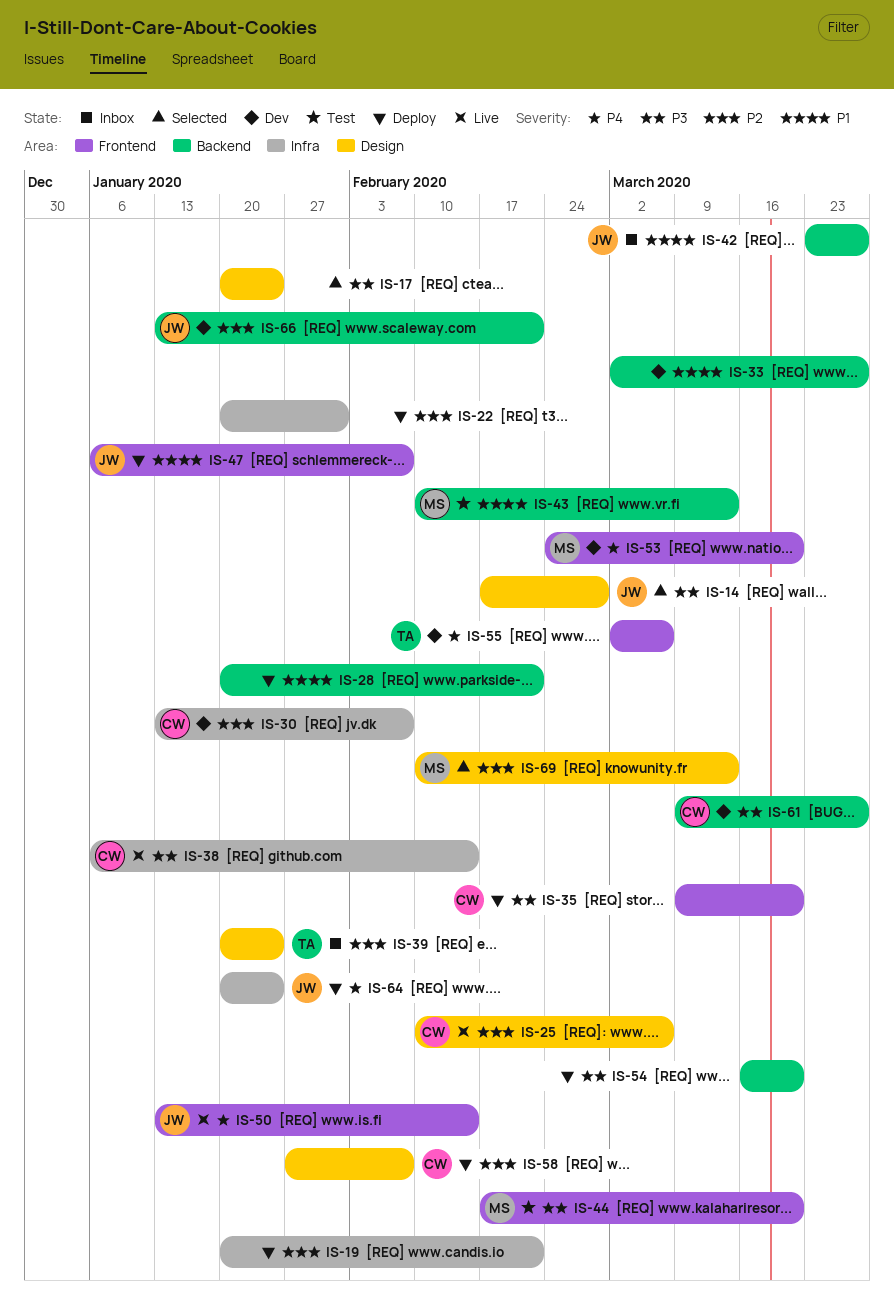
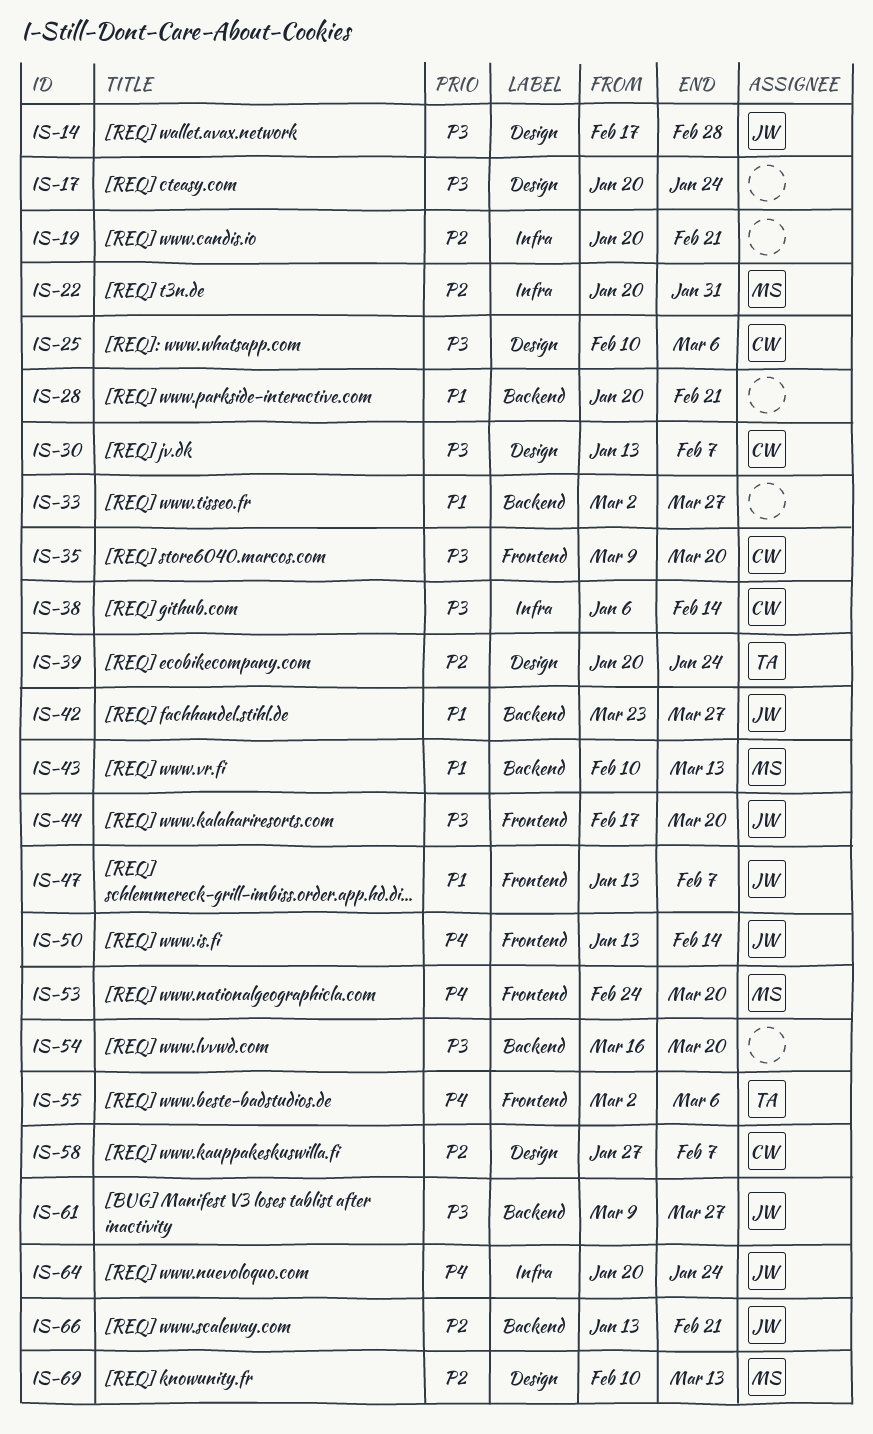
IS-22, owner: none -> MS
IS-25, priority: P2 -> P3
IS-30, priority: P2 -> P3
IS-30, label: Infra -> Design
IS-44, owner: MS -> JW
IS-47, start: Jan 6 -> Jan 13
IS-61, owner: CW -> JW

